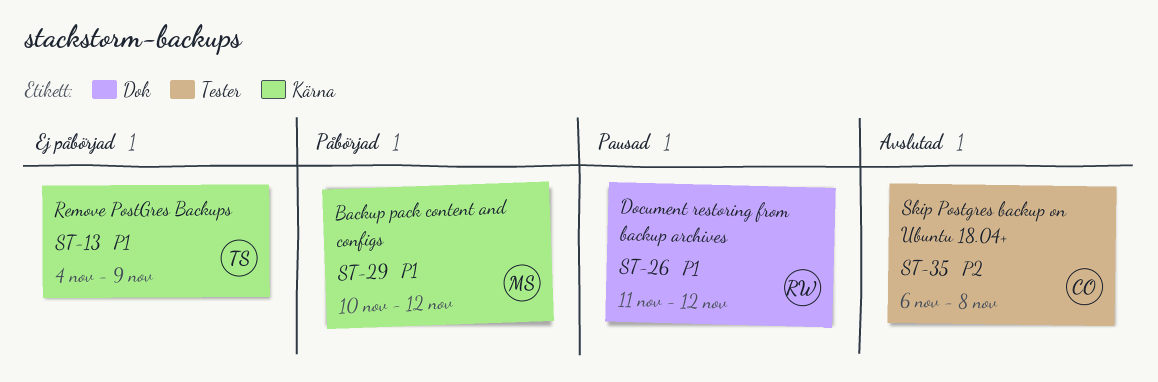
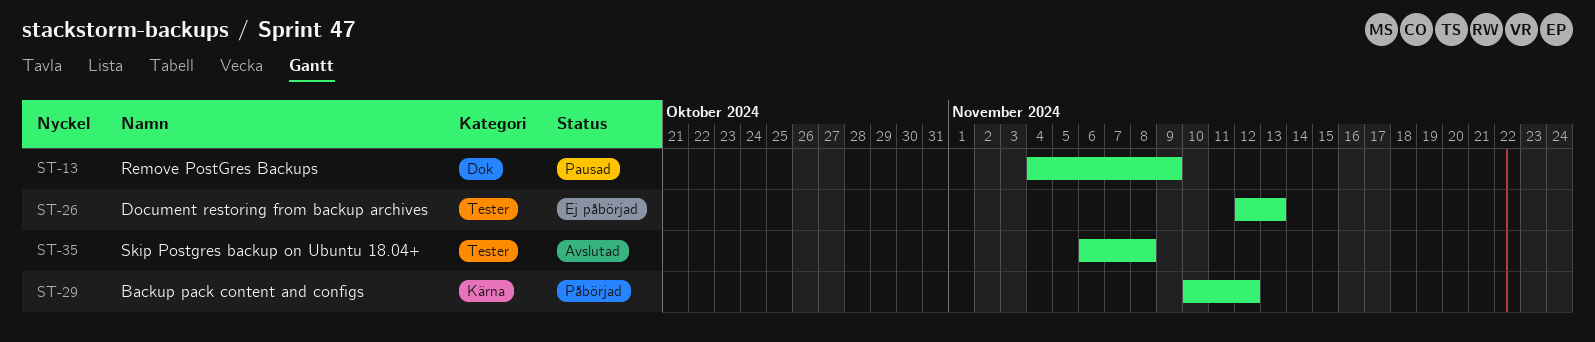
ST-13, status: Ej påbörjad -> Pausad
ST-13, label: Kärna -> Dok
ST-26, status: Pausad -> Ej påbörjad
ST-26, label: Dok -> Tester
ST-26, start: Nov 11 -> Nov 12
ST-26, due: Nov 12 -> Nov 13

